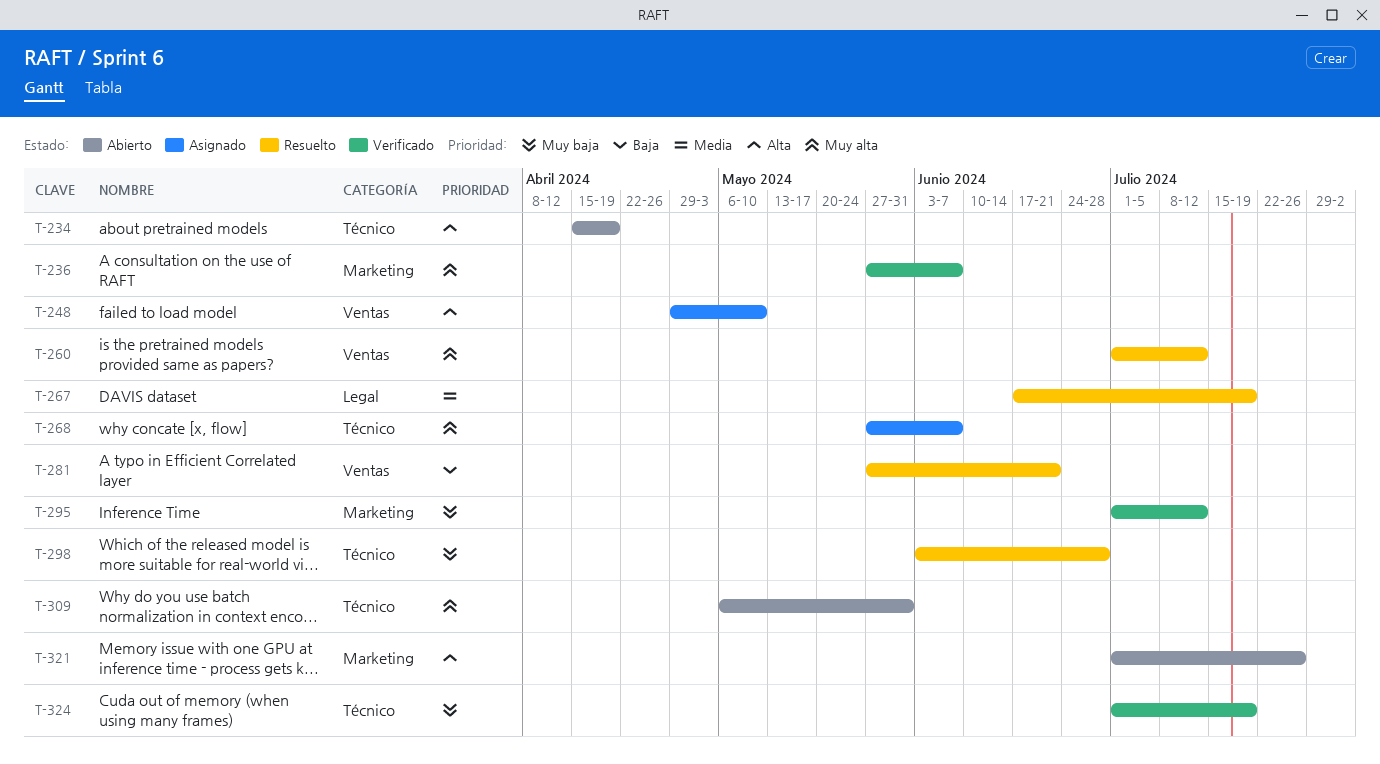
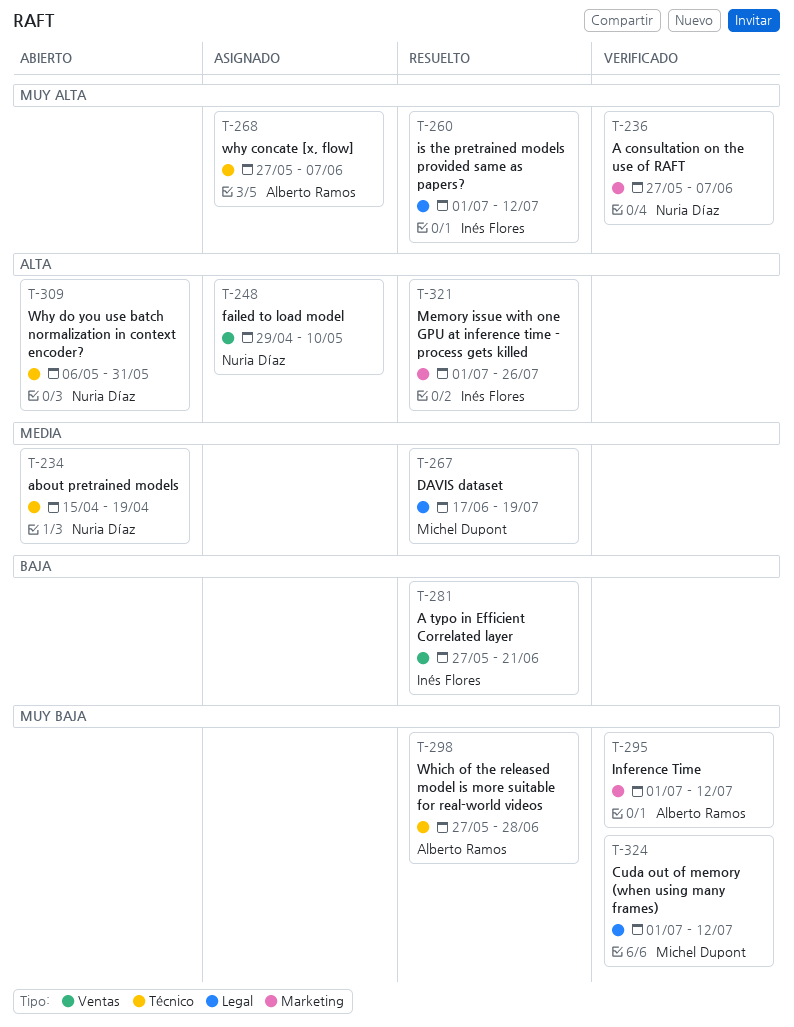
T-234, priority: Alta -> Media
T-260, label: Ventas -> Legal
T-298, start: Jun 3 -> May 27
T-309, priority: Muy alta -> Alta
T-321, status: Abierto -> Resuelto
T-324, label: Técnico -> Legal
T-324, due: Jul 19 -> Jul 12

